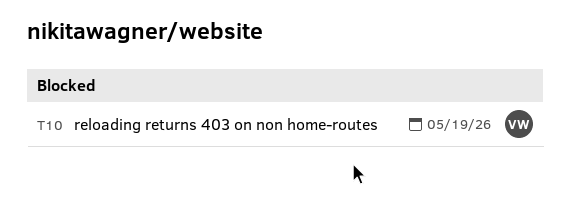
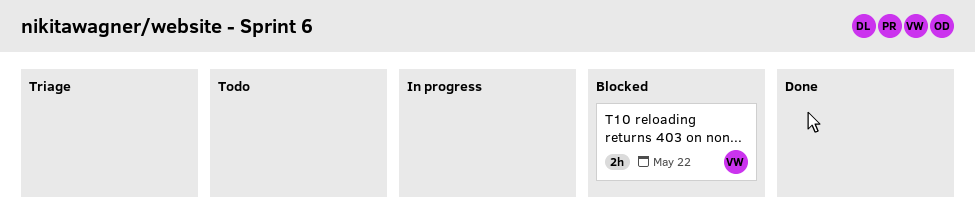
T10, due: May 19 -> May 22

